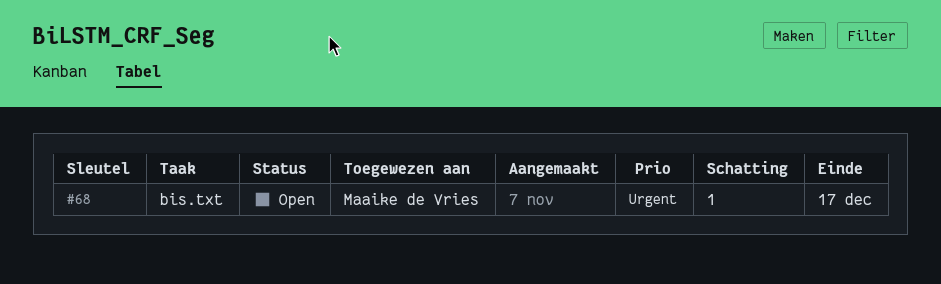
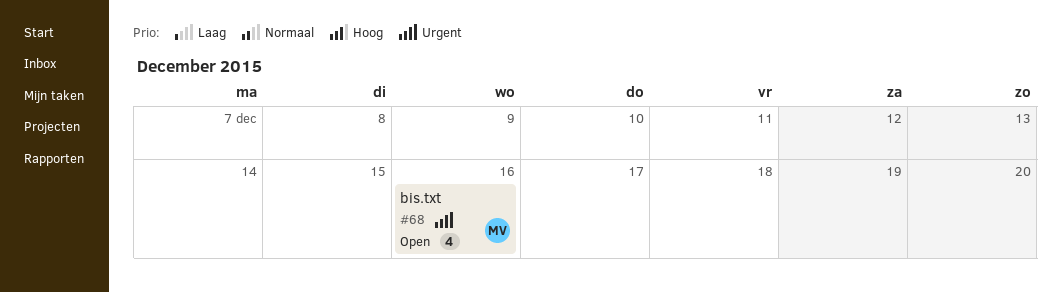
#68, estimate: 1 -> 4
#68, due: Dec 17 -> Dec 16

